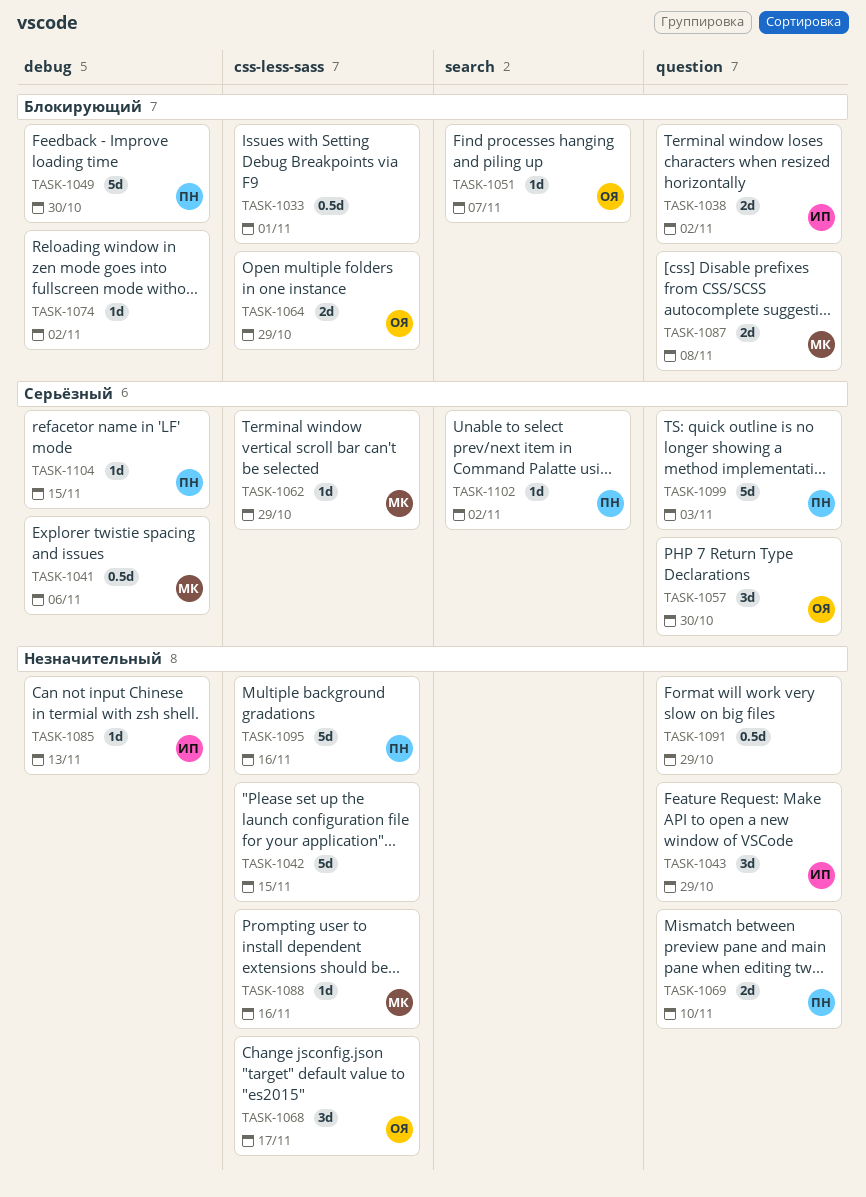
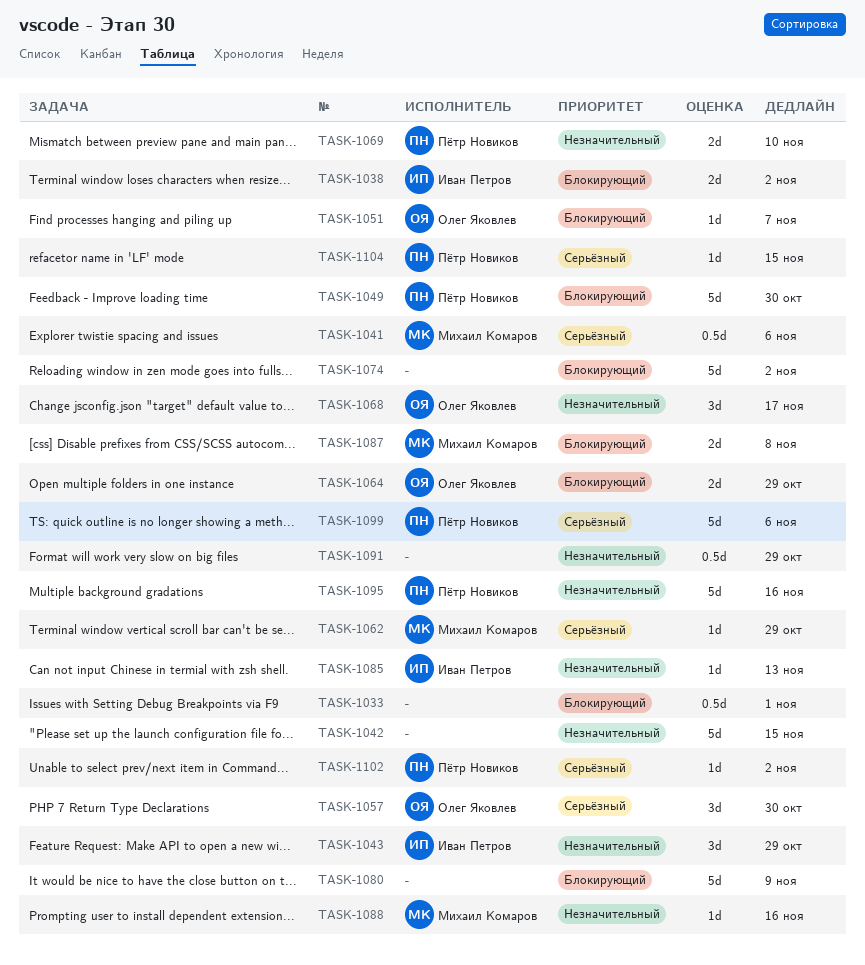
TASK-1074, estimate: 1d -> 5d
TASK-1080: none -> present
TASK-1099, due: Nov 3 -> Nov 6

